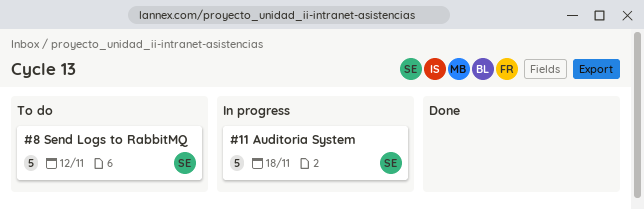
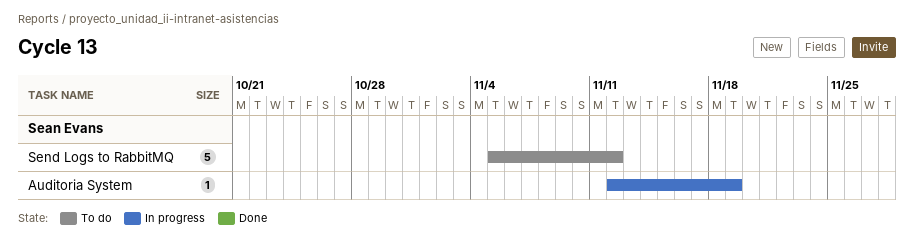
Auditoria System, estimate: 5 -> 1
Auditoria System, due: Nov 18 -> Nov 19

